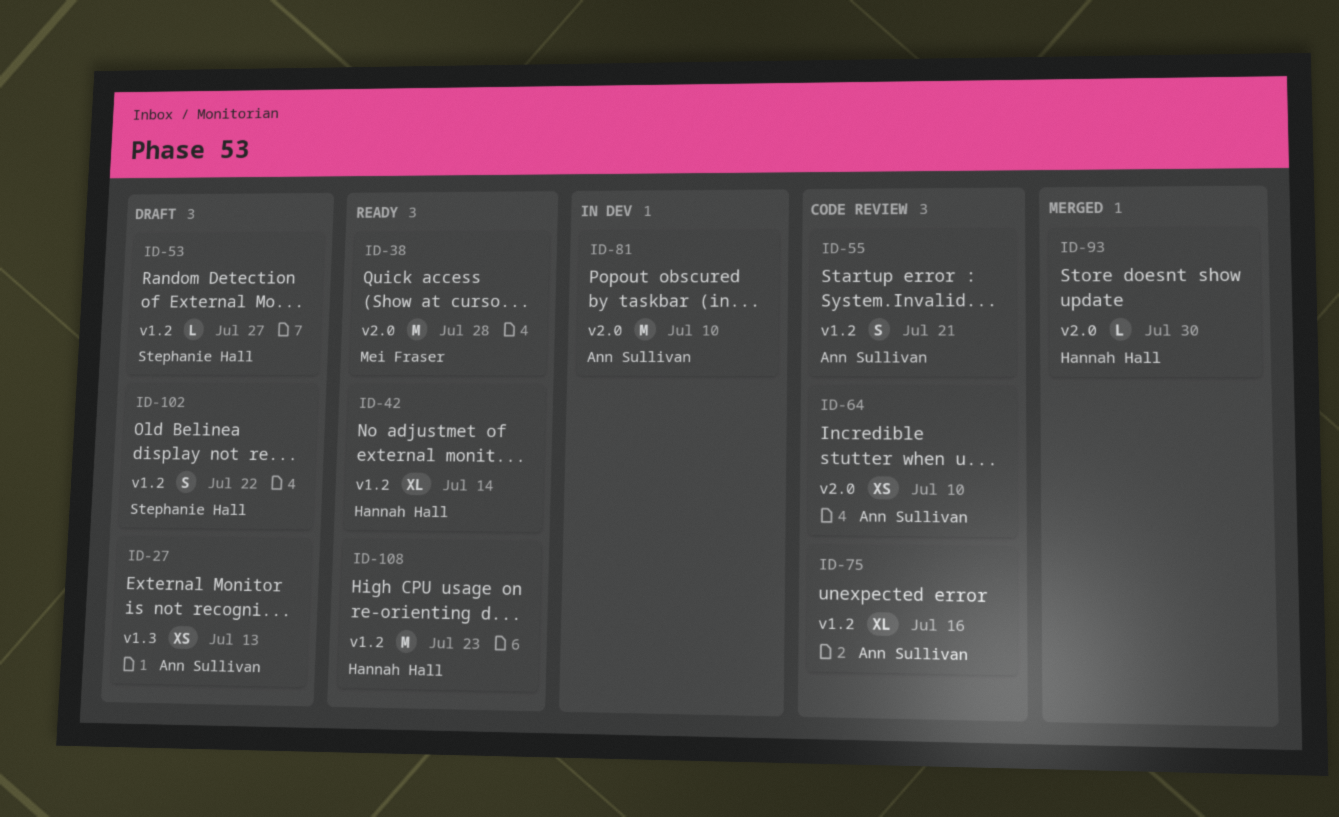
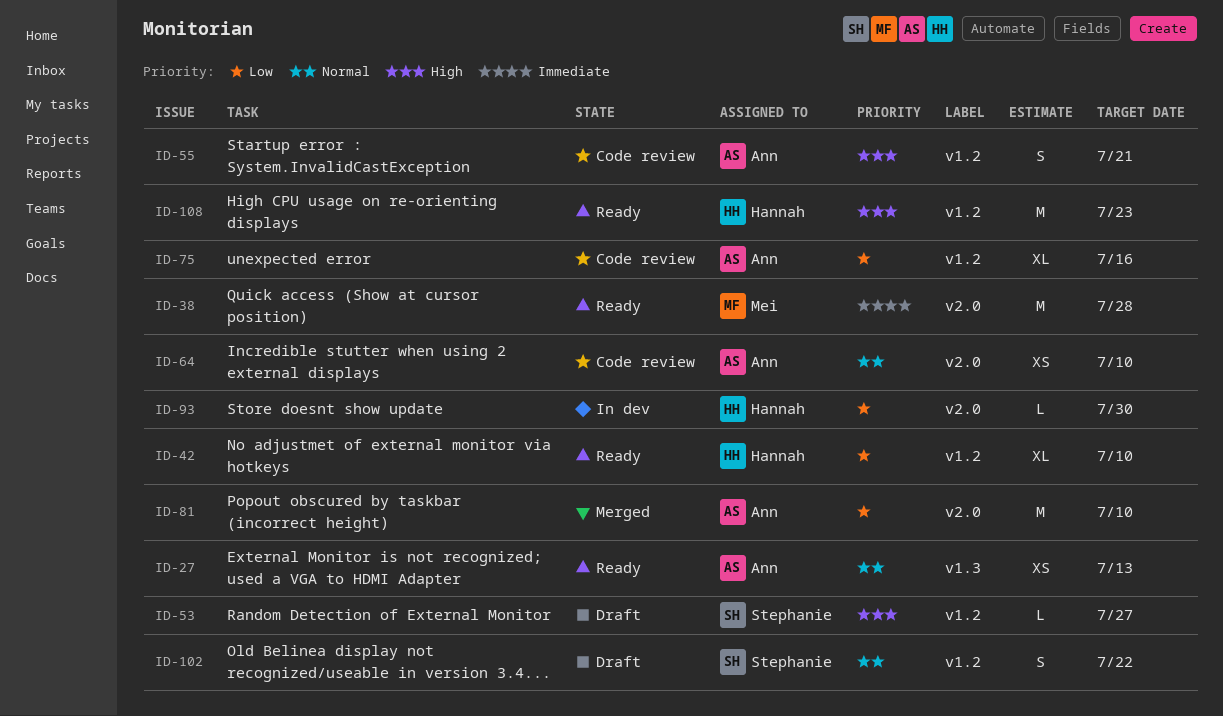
ID-27, status: Draft -> Ready
ID-42, due: Jul 14 -> Jul 10
ID-81, status: In dev -> Merged
ID-93, status: Merged -> In dev

